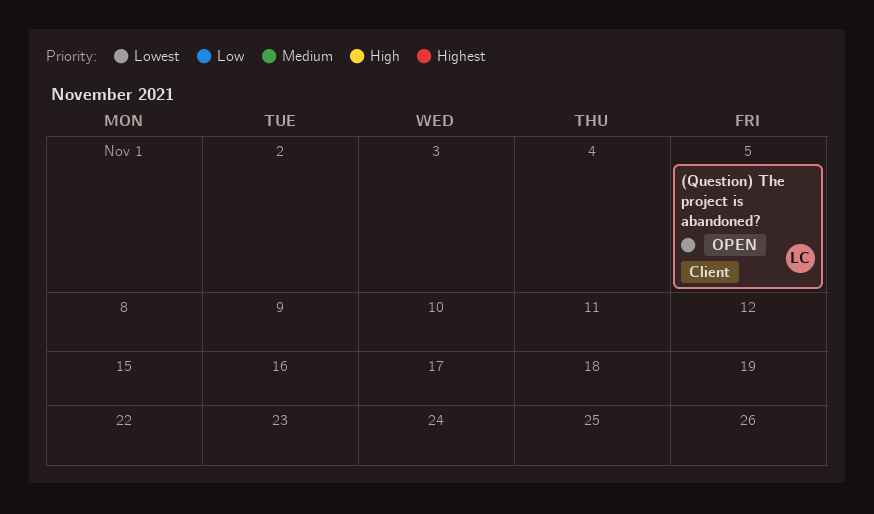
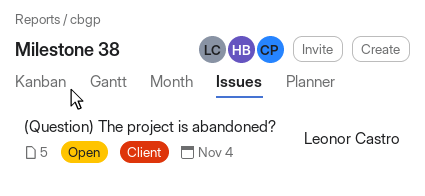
(Question) The project is abandoned?, due: Nov 5 -> Nov 4

